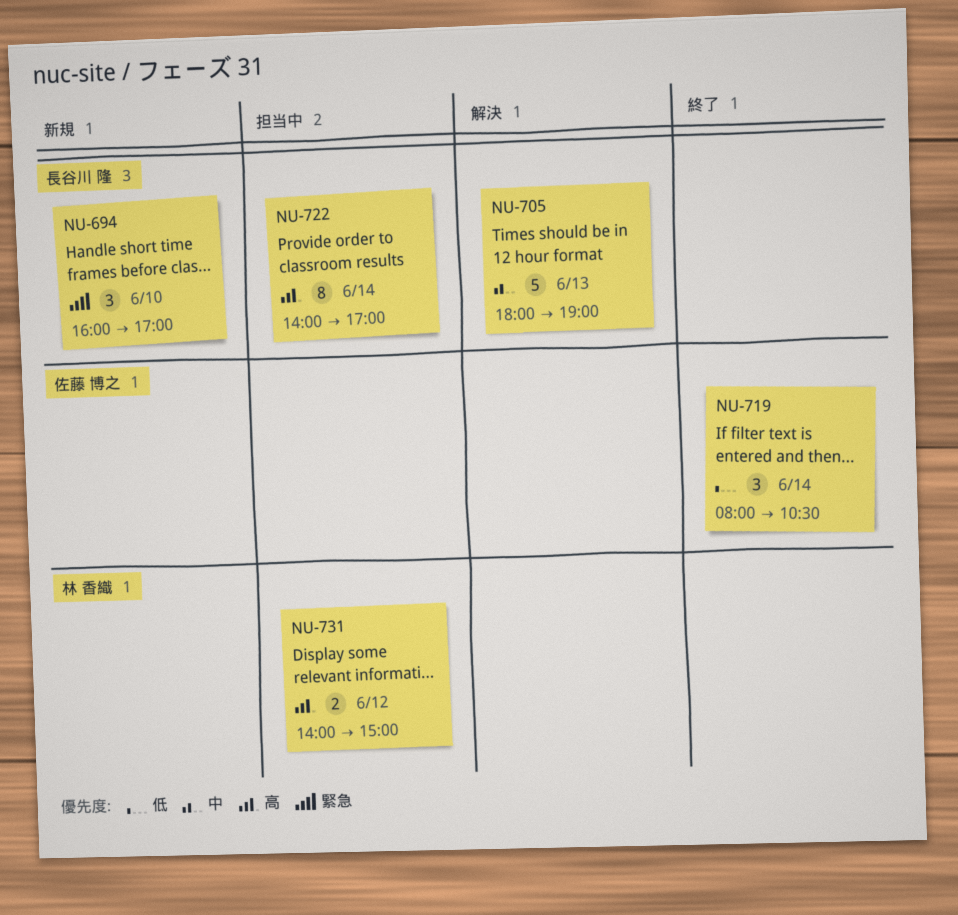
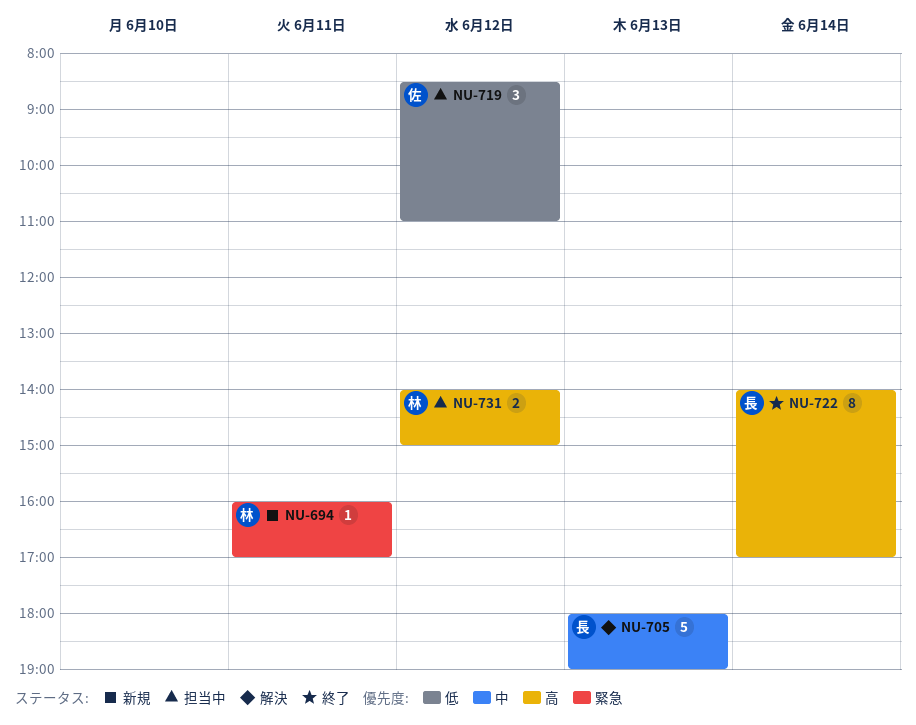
NU-694, owner: 長谷川 隆 -> 林 香織
NU-694, estimate: 3 -> 1
NU-694, day: Jun 10 -> Jun 11
NU-719, status: 終了 -> 担当中
NU-719, day: Jun 14 -> Jun 12
NU-719, begins: 08:00 -> 08:30
NU-719, ends: 10:30 -> 11:00
NU-722, status: 担当中 -> 終了

